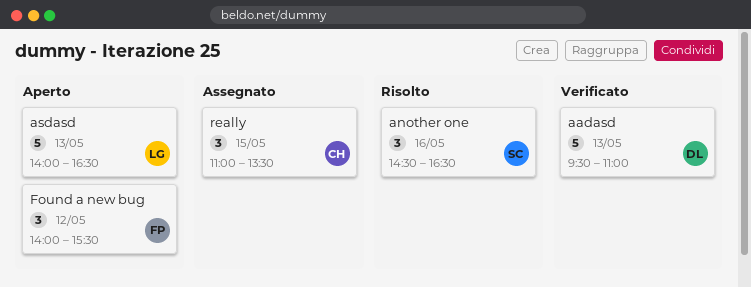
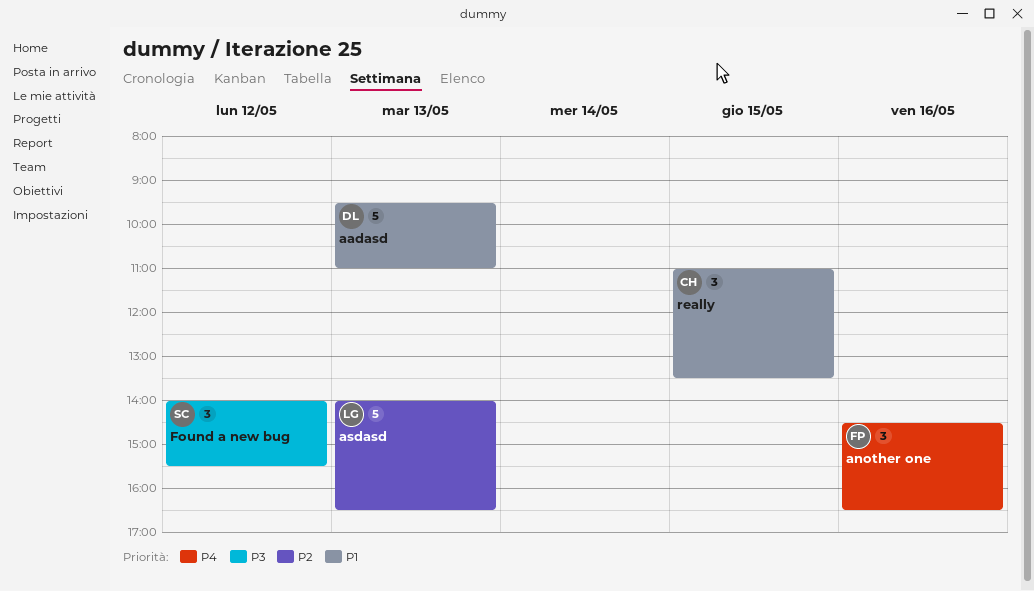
another one, owner: SC -> FP
Found a new bug, owner: FP -> SC

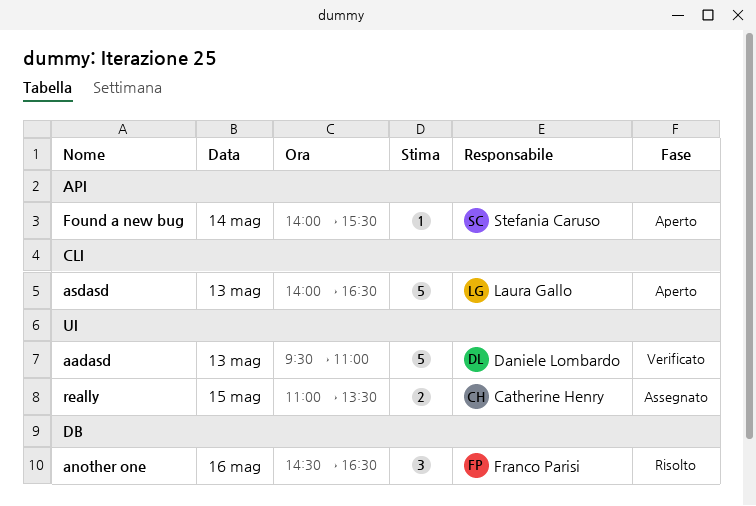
Found a new bug, estimate: 3 -> 1
Found a new bug, day: May 12 -> May 14
really, estimate: 3 -> 2

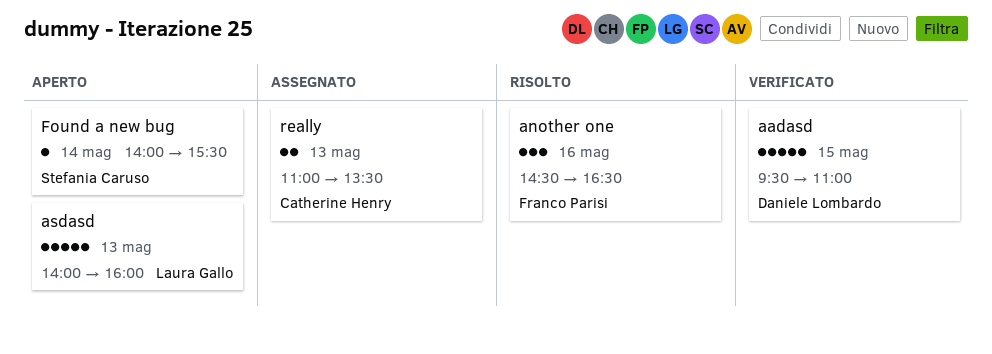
aadasd, day: May 13 -> May 15
asdasd, ends: 16:30 -> 16:00
really, day: May 15 -> May 13

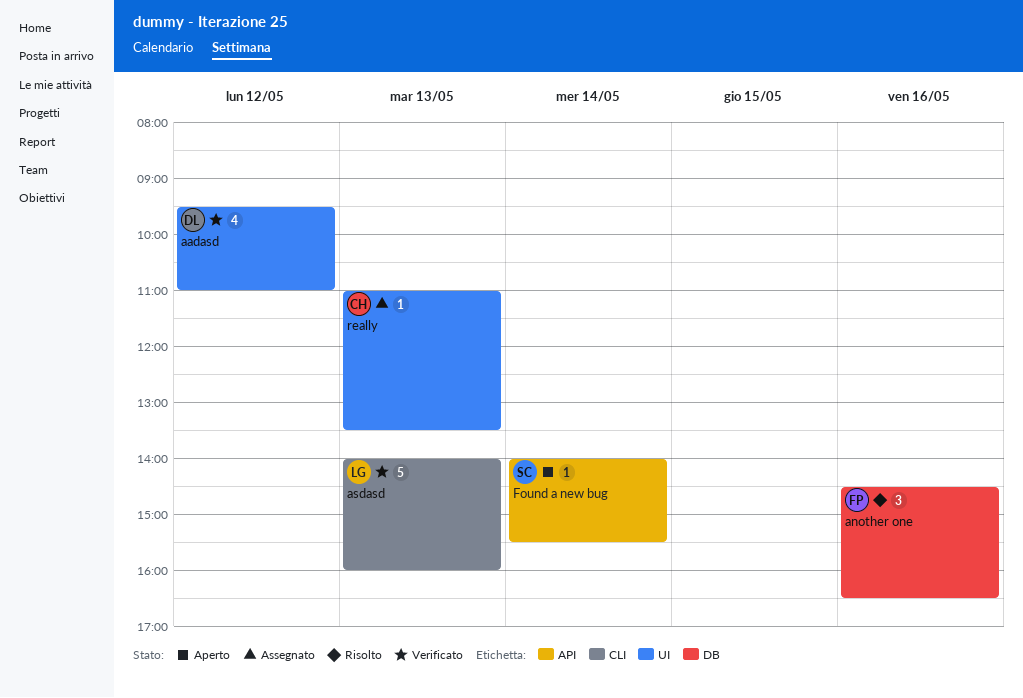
aadasd, estimate: 5 -> 4
aadasd, day: May 15 -> May 12
asdasd, status: Aperto -> Verificato
really, estimate: 2 -> 1

